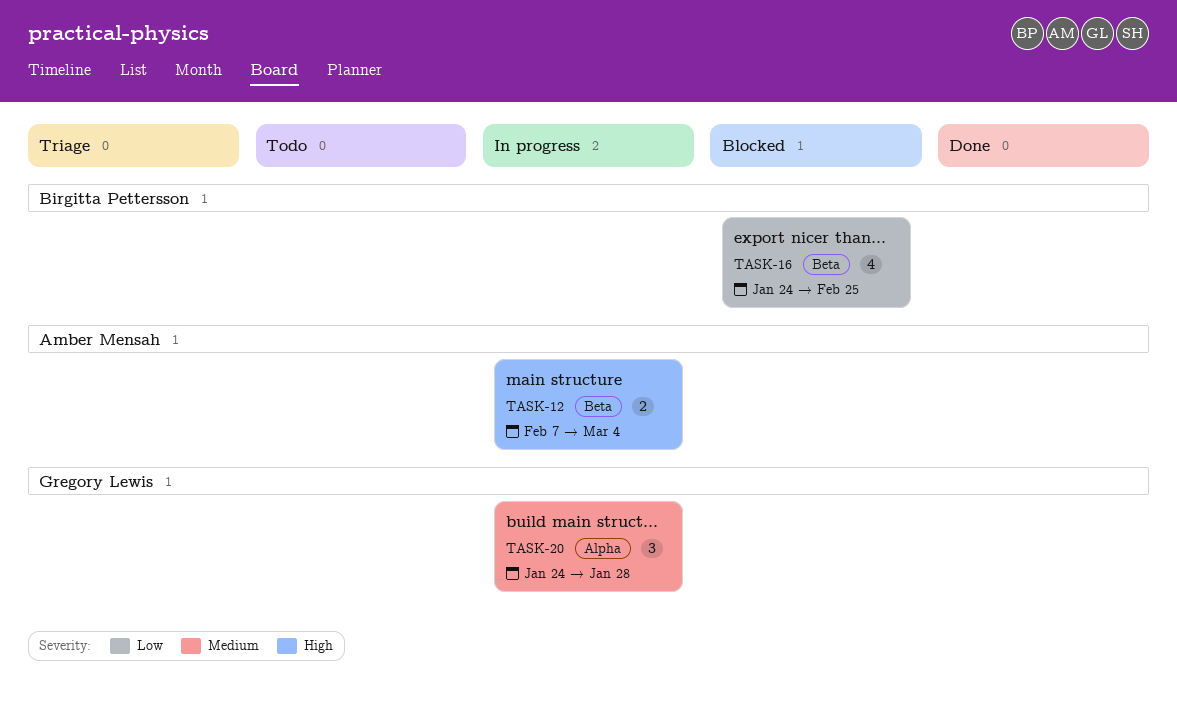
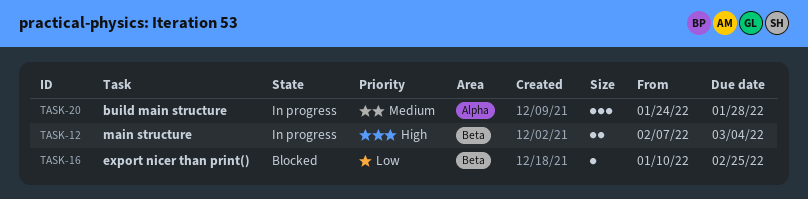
TASK-16, estimate: 4 -> 1
TASK-16, start: Jan 24 -> Jan 10

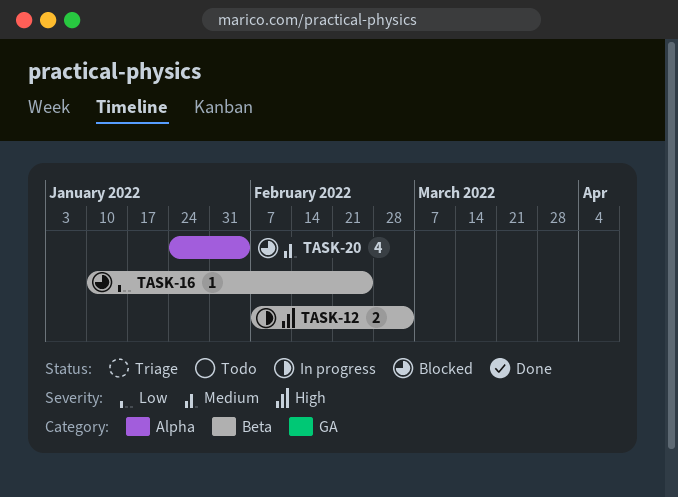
TASK-20, status: In progress -> Blocked
TASK-20, estimate: 3 -> 4
TASK-20, due: Jan 28 -> Feb 4

